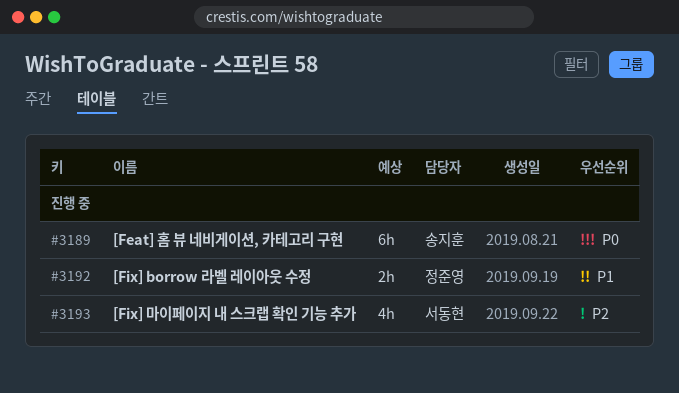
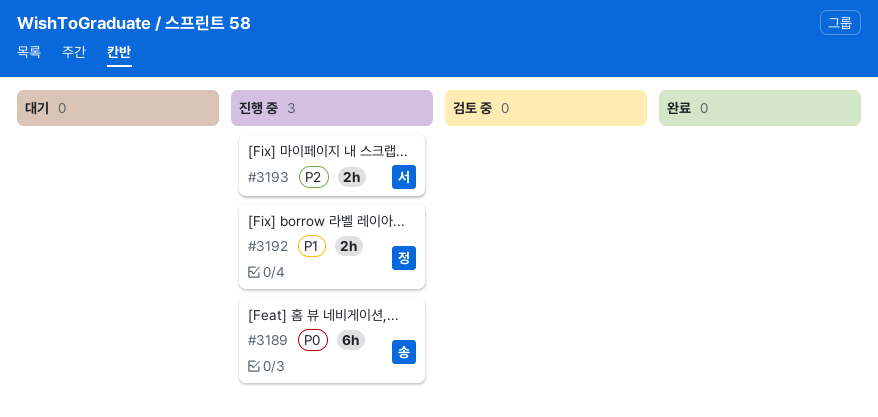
#3193, estimate: 4h -> 2h

